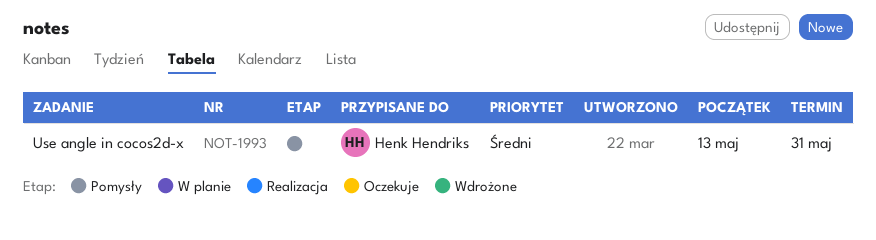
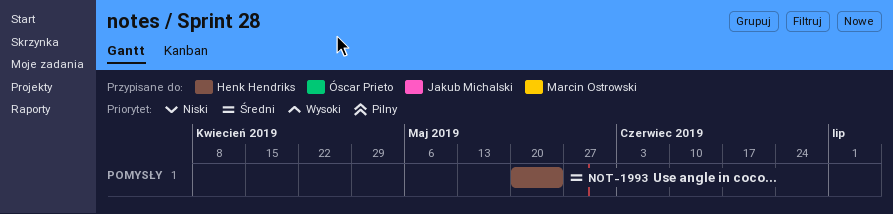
NOT-1993, start: May 13 -> May 20
NOT-1993, due: May 31 -> May 24

